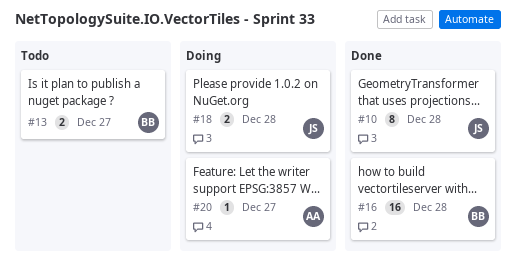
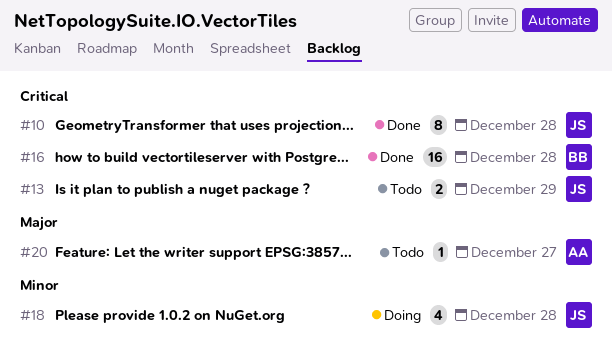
#13, owner: BB -> JS
#13, due: Dec 27 -> Dec 29
#18, estimate: 2 -> 4
#20, status: Doing -> Todo

